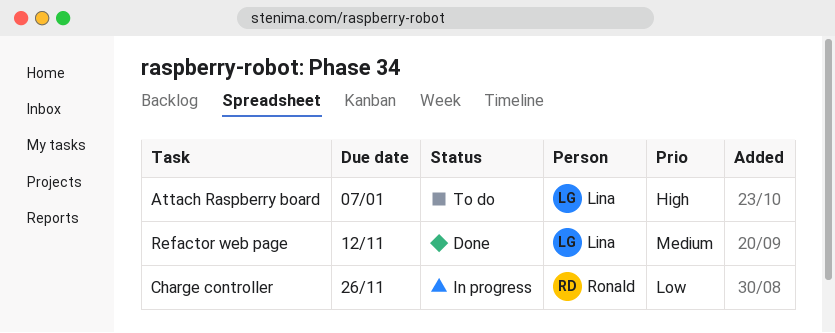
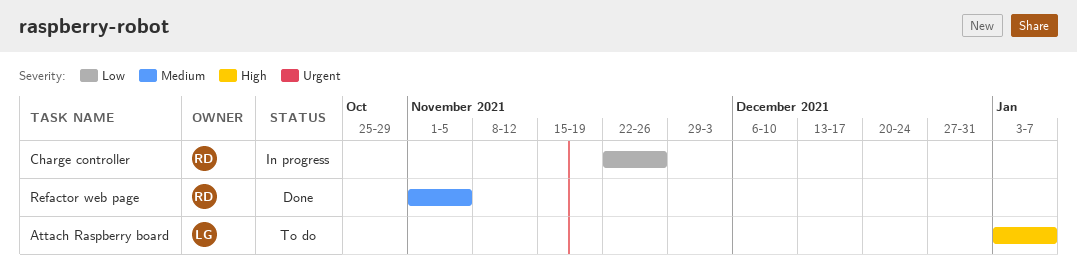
Refactor web page, owner: Lina -> Ronald
Refactor web page, due: Nov 12 -> Nov 5

